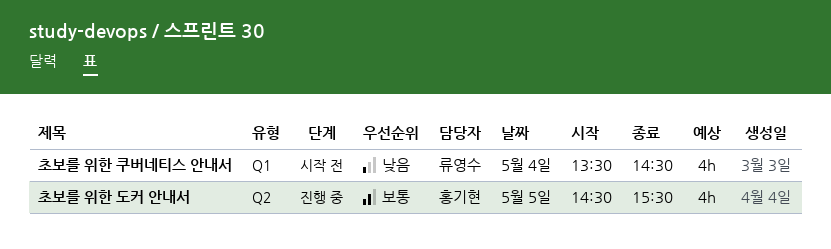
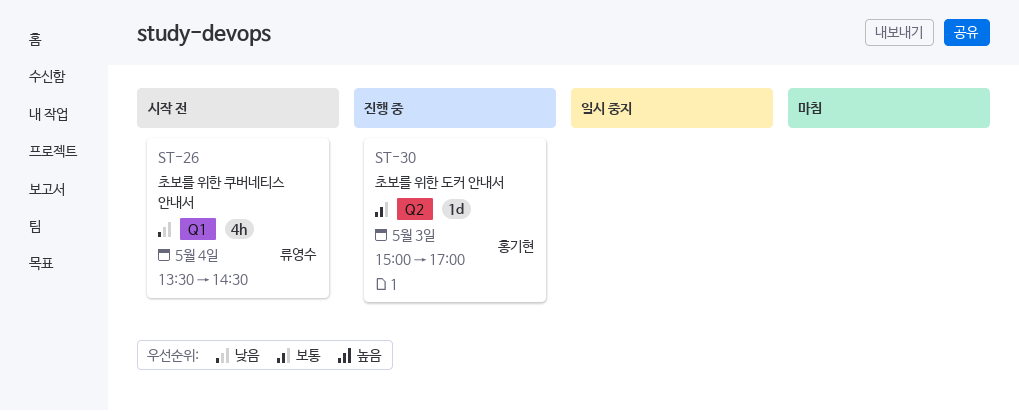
초보를 위한 도커 안내서, estimate: 4h -> 1d
초보를 위한 도커 안내서, day: May 5 -> May 3
초보를 위한 도커 안내서, begins: 14:30 -> 15:00
초보를 위한 도커 안내서, ends: 15:30 -> 17:00

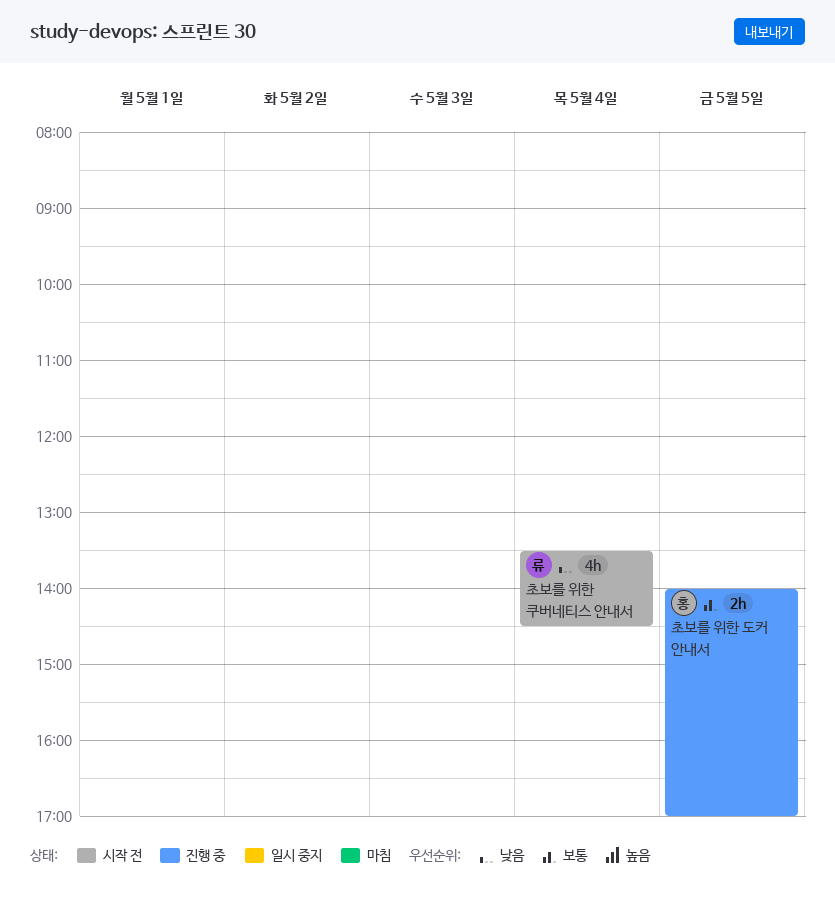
초보를 위한 도커 안내서, estimate: 1d -> 2h
초보를 위한 도커 안내서, day: May 3 -> May 5
초보를 위한 도커 안내서, begins: 15:00 -> 14:00

